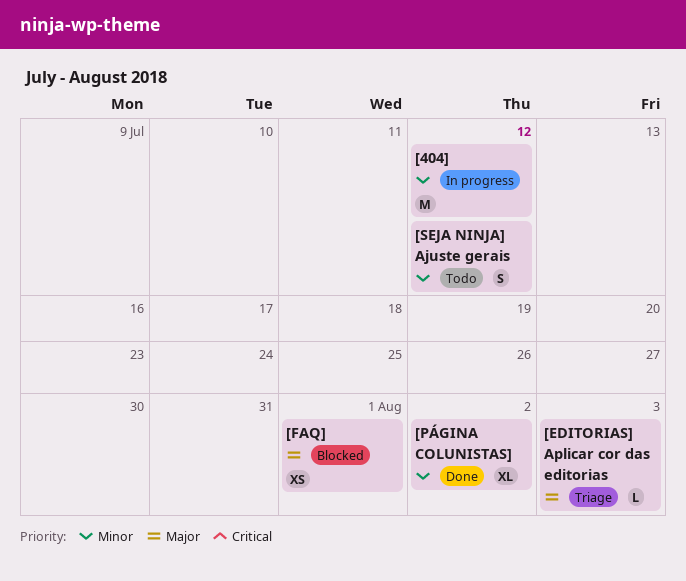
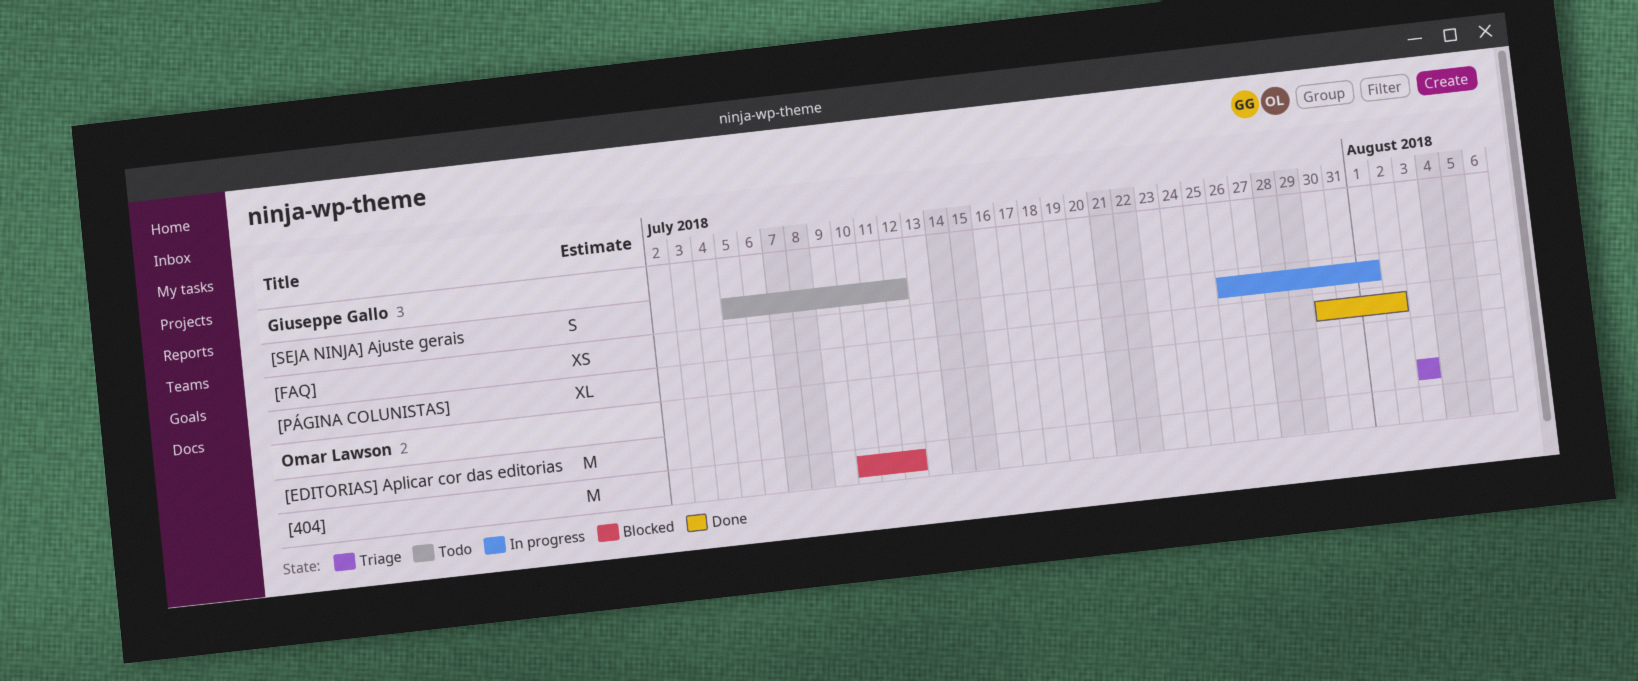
[404], status: In progress -> Blocked
[EDITORIAS] Aplicar cor das editorias, estimate: L -> M
[FAQ], status: Blocked -> In progress

